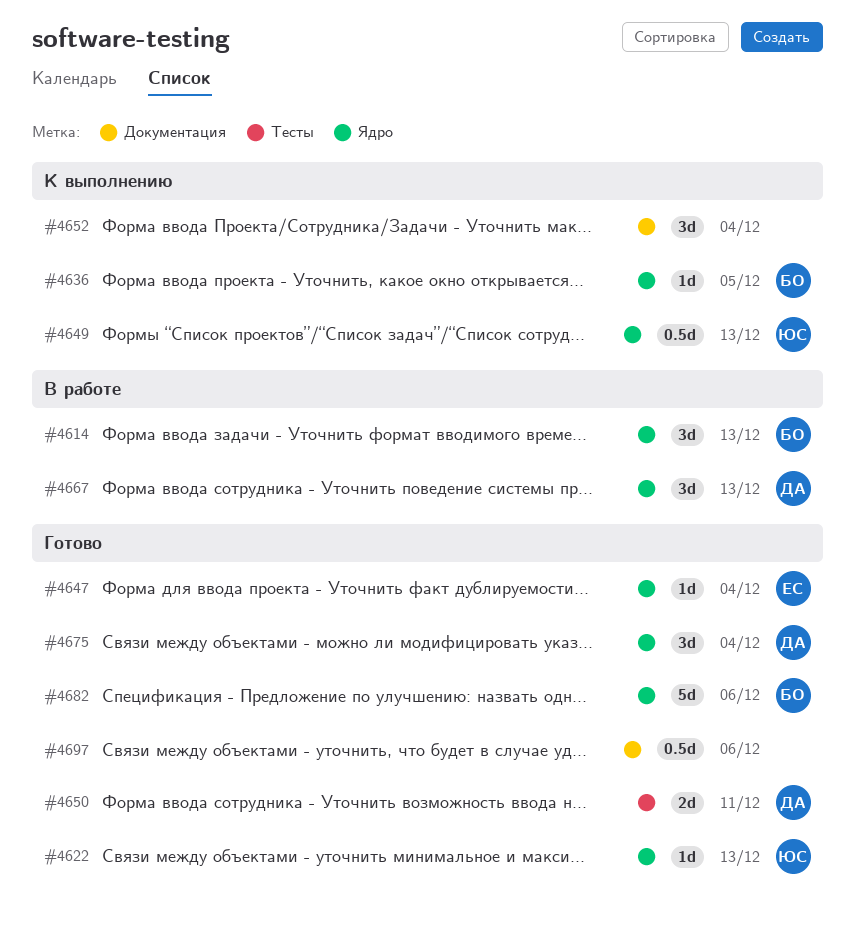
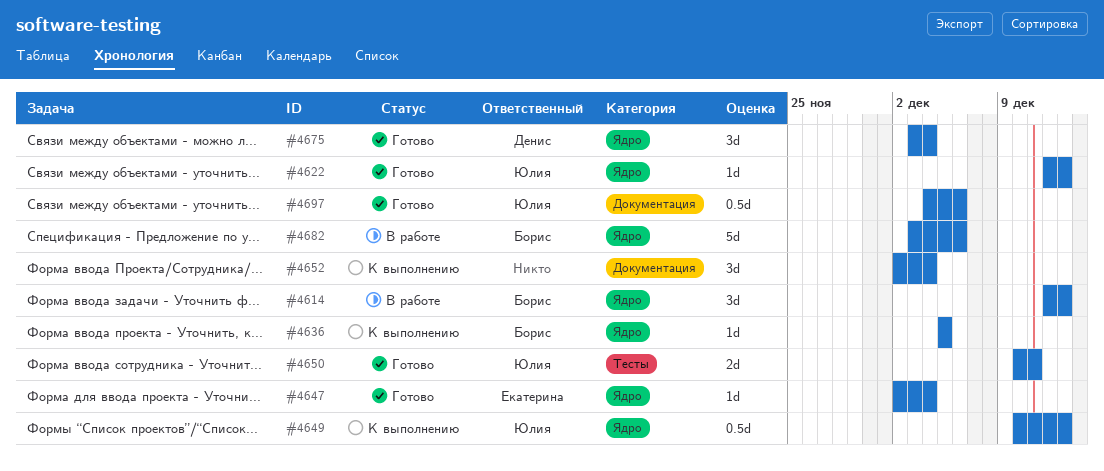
#4650, owner: Денис -> Юлия
#4667: present -> none
#4682, status: Готово -> В работе
#4697, owner: none -> Юлия

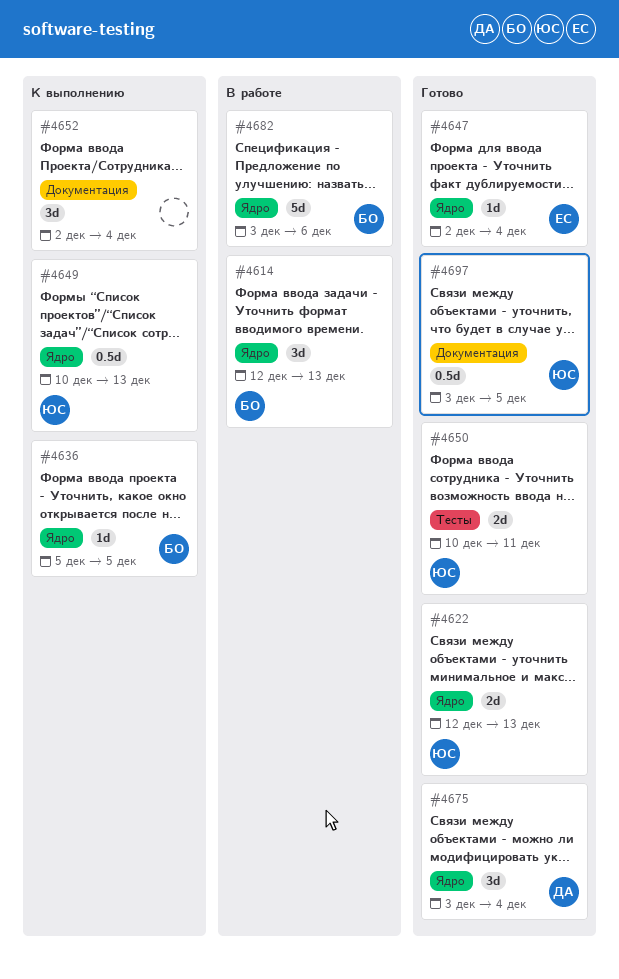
#4622, estimate: 1d -> 2d
#4697, start: Dec 4 -> Dec 3
#4697, due: Dec 6 -> Dec 5

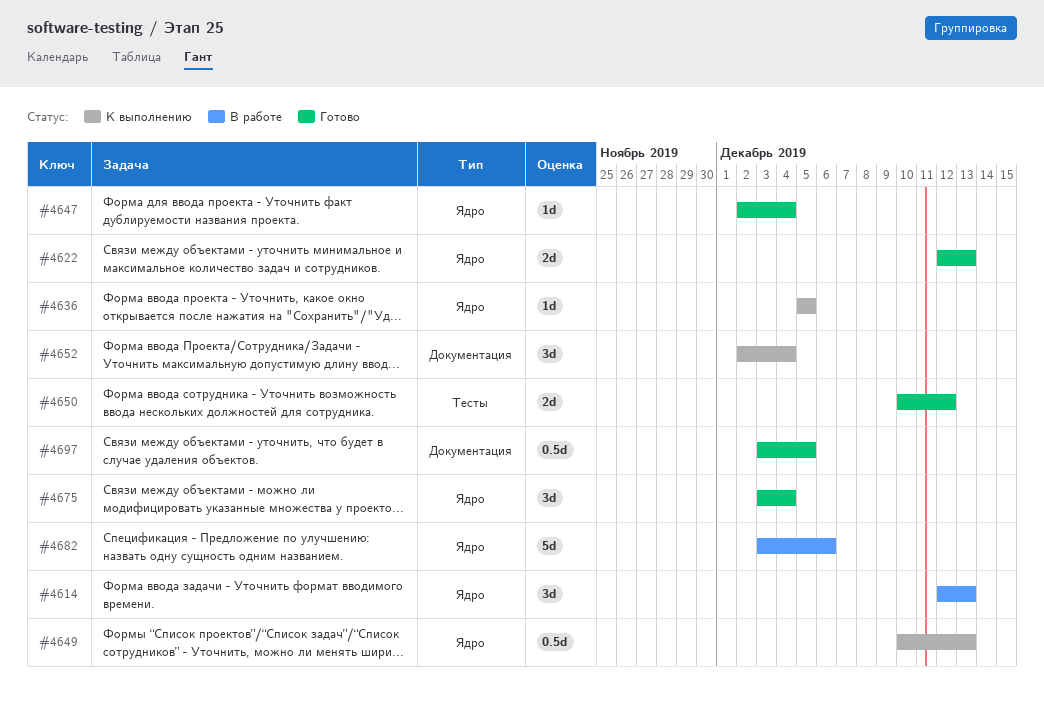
#4650, due: Dec 11 -> Dec 12

